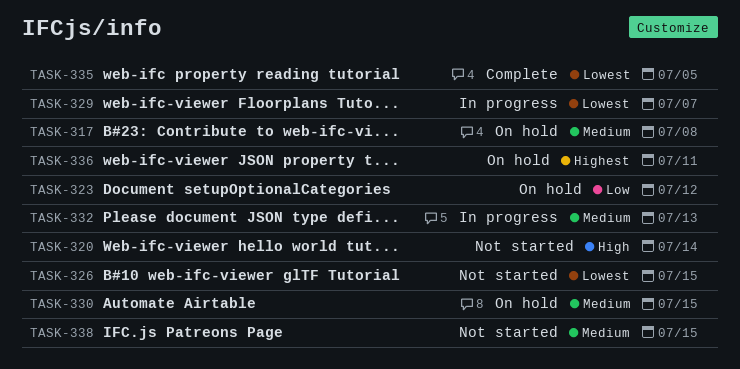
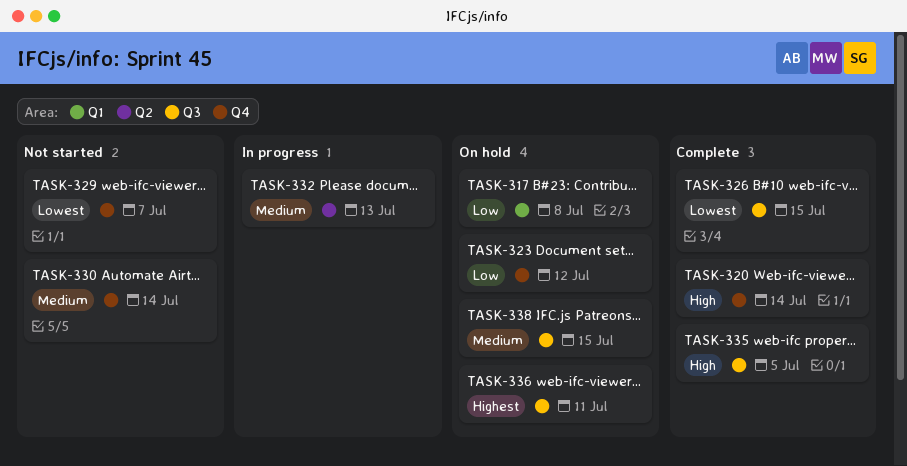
TASK-317, priority: Medium -> Low
TASK-320, status: Not started -> Complete
TASK-326, status: Not started -> Complete
TASK-329, status: In progress -> Not started
TASK-330, status: On hold -> Not started
TASK-330, due: Jul 15 -> Jul 14
TASK-335, priority: Lowest -> High
TASK-338, status: Not started -> On hold

